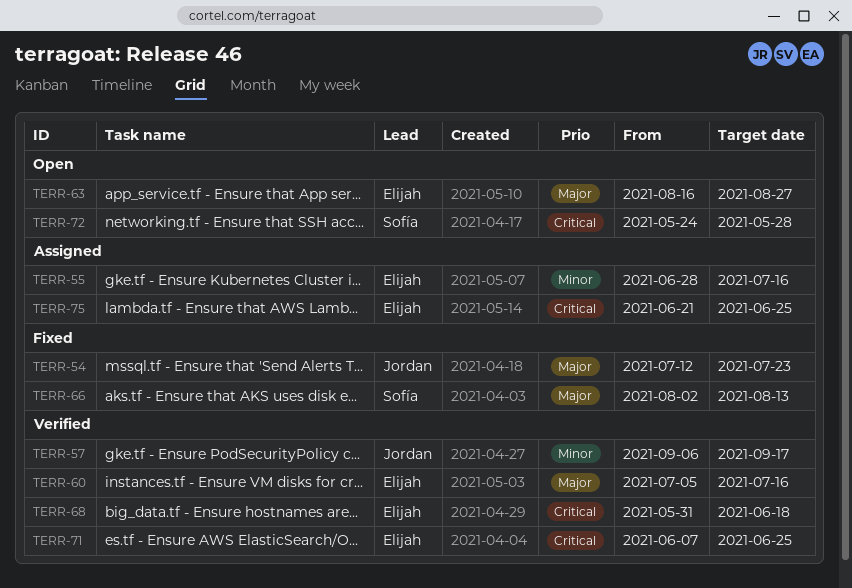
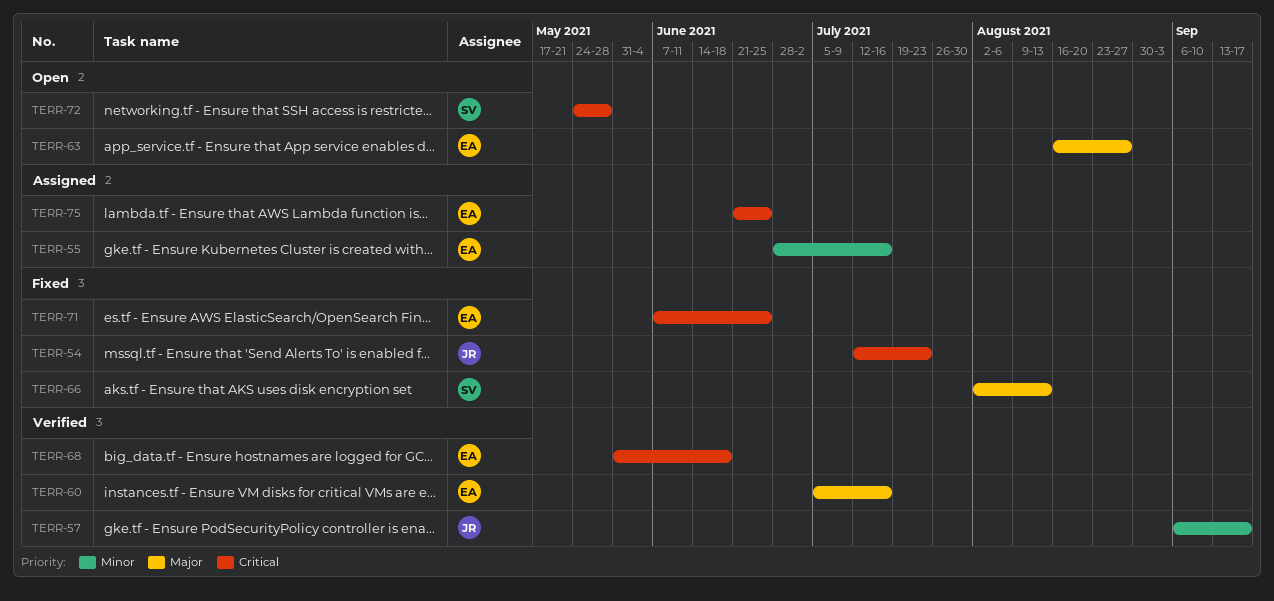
TERR-54, priority: Major -> Critical
TERR-71, status: Verified -> Fixed

